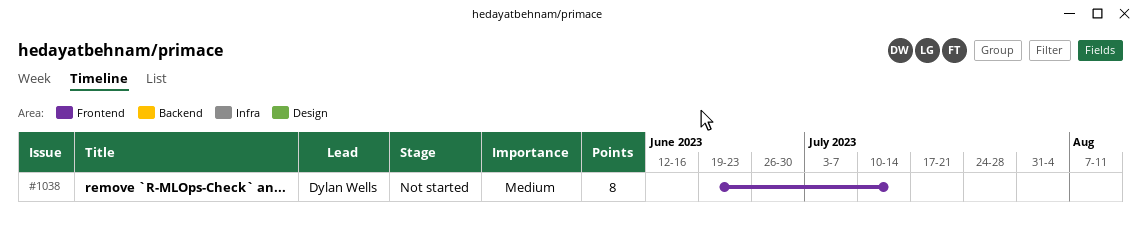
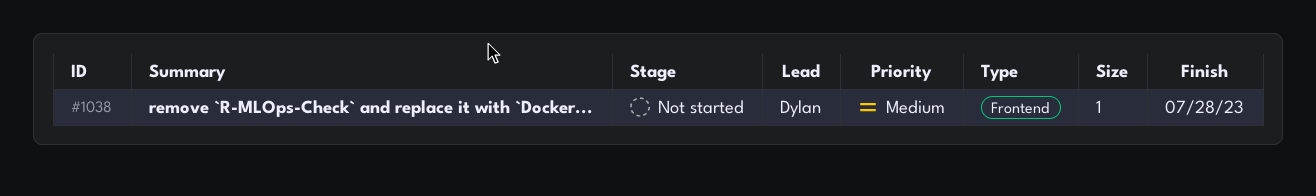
#1038, estimate: 8 -> 1
#1038, due: Jul 14 -> Jul 28

